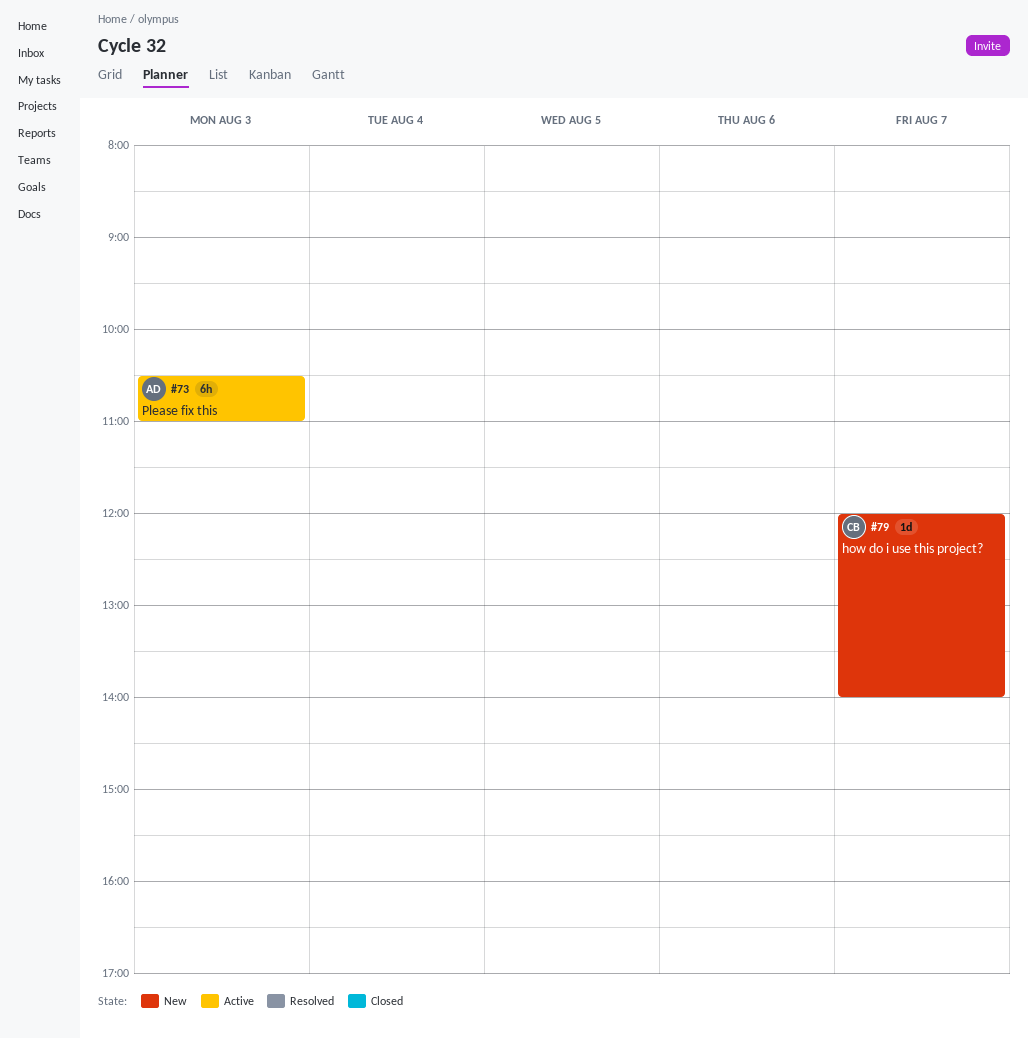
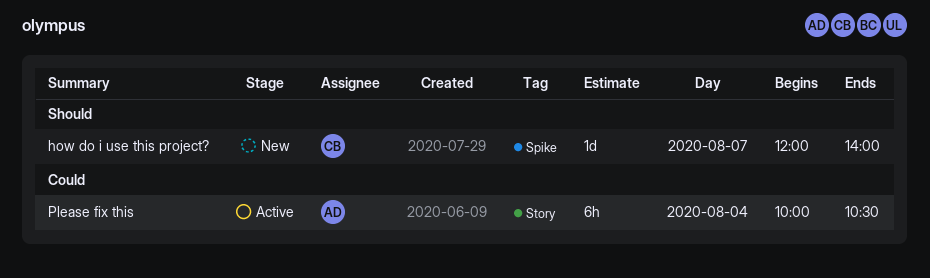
Please fix this, day: Aug 3 -> Aug 4
Please fix this, begins: 10:30 -> 10:00
Please fix this, ends: 11:00 -> 10:30

